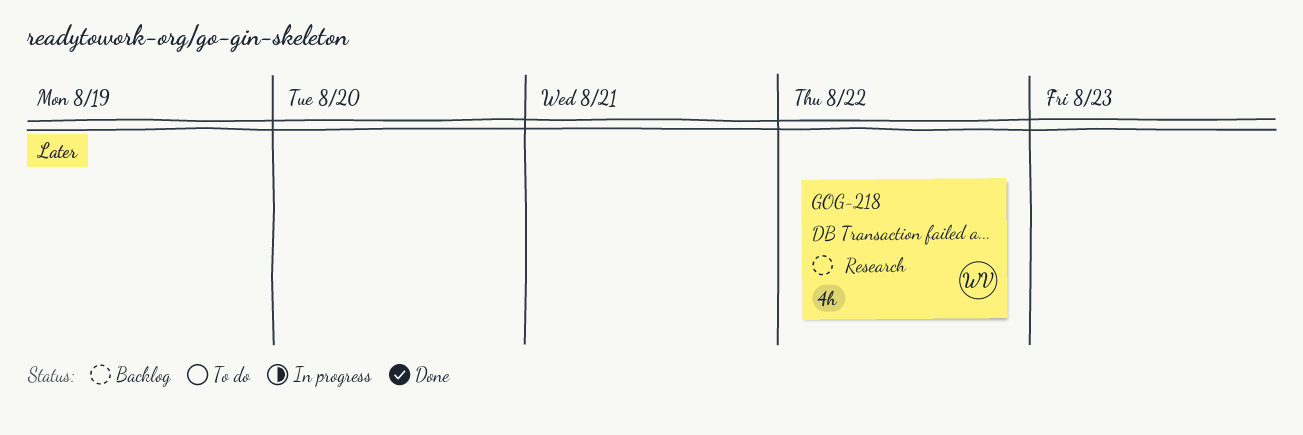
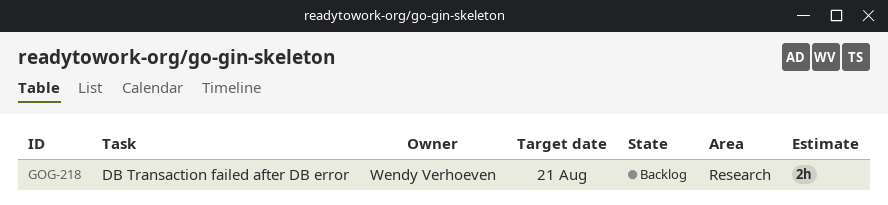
GOG-218, estimate: 4h -> 2h
GOG-218, due: Aug 22 -> Aug 21

